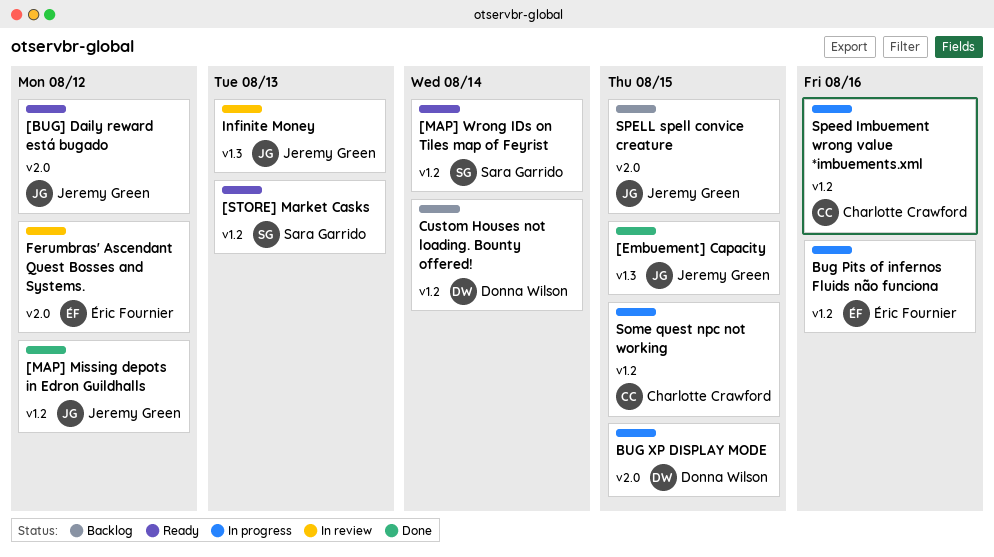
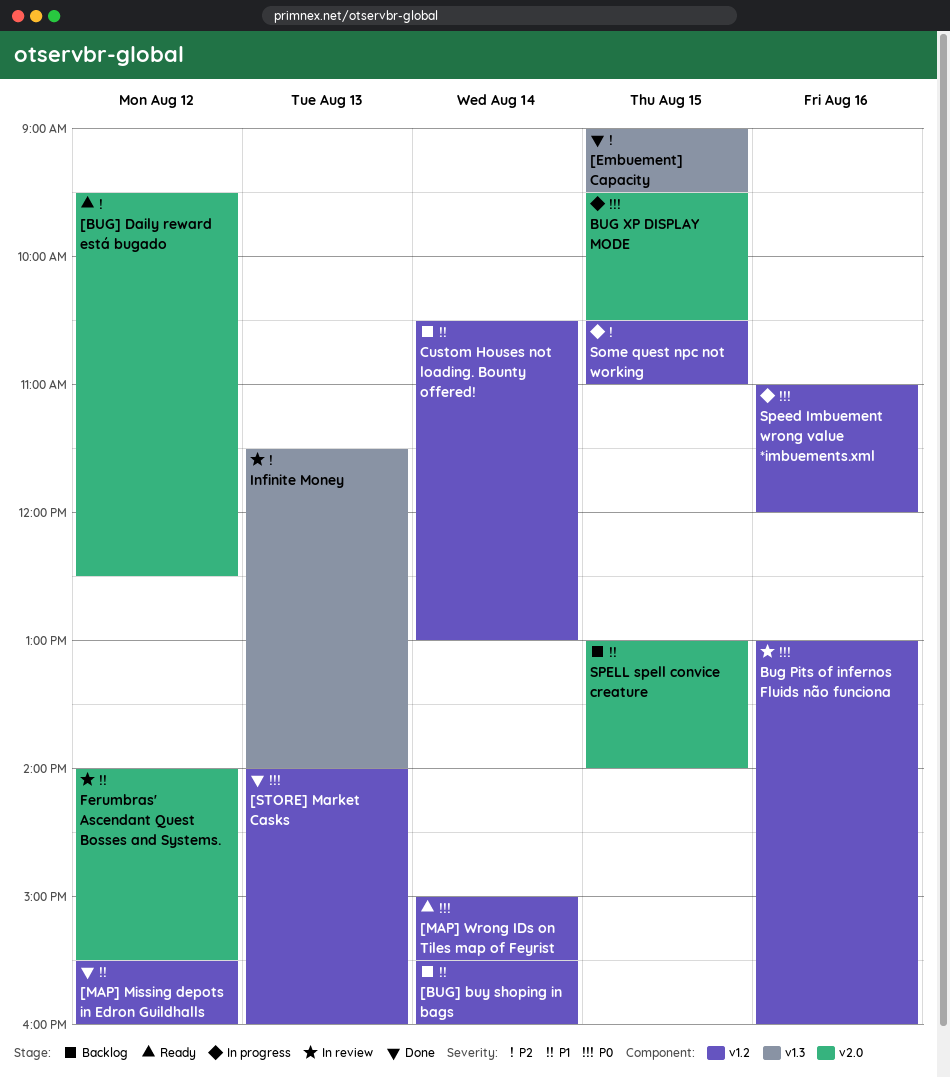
[BUG] buy shoping in bags: none -> present
[STORE] Market Casks, status: Ready -> Done
Bug Pits of infernos Fluids não funciona, status: In progress -> In review

